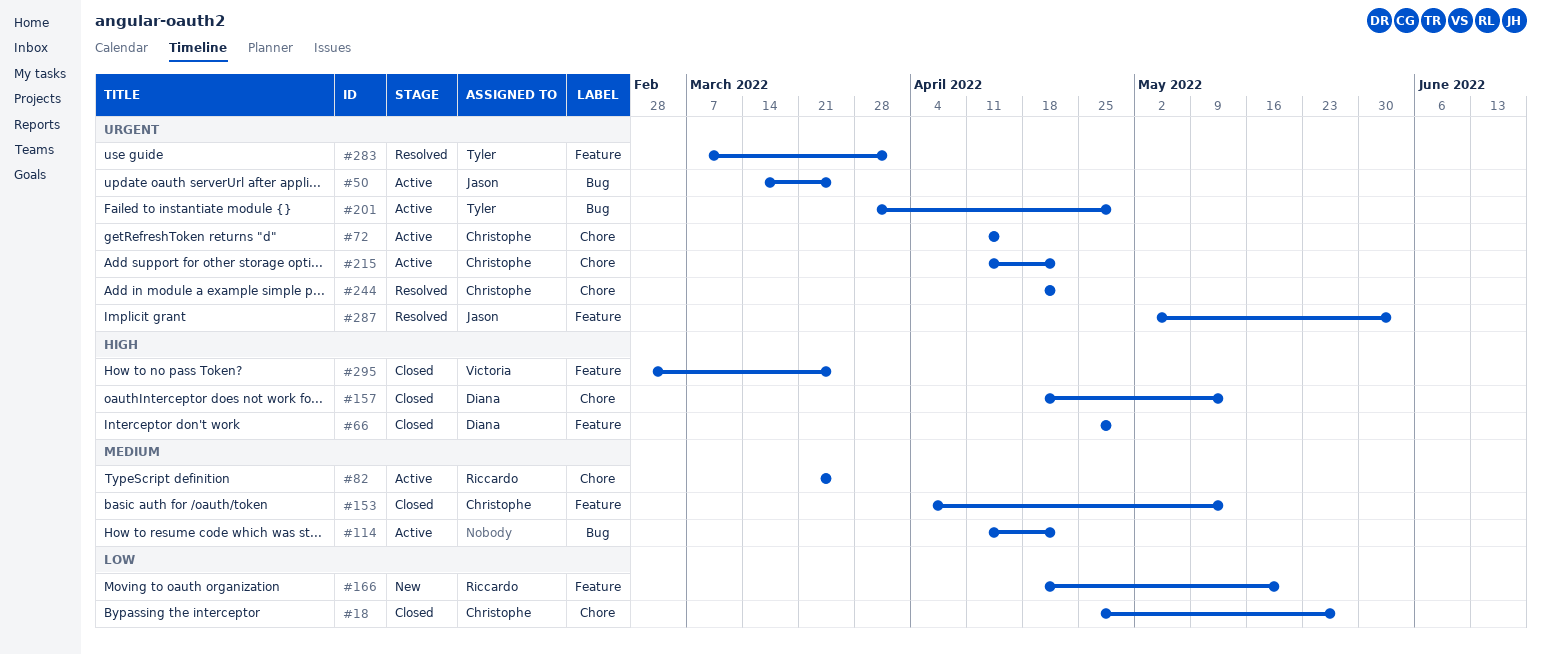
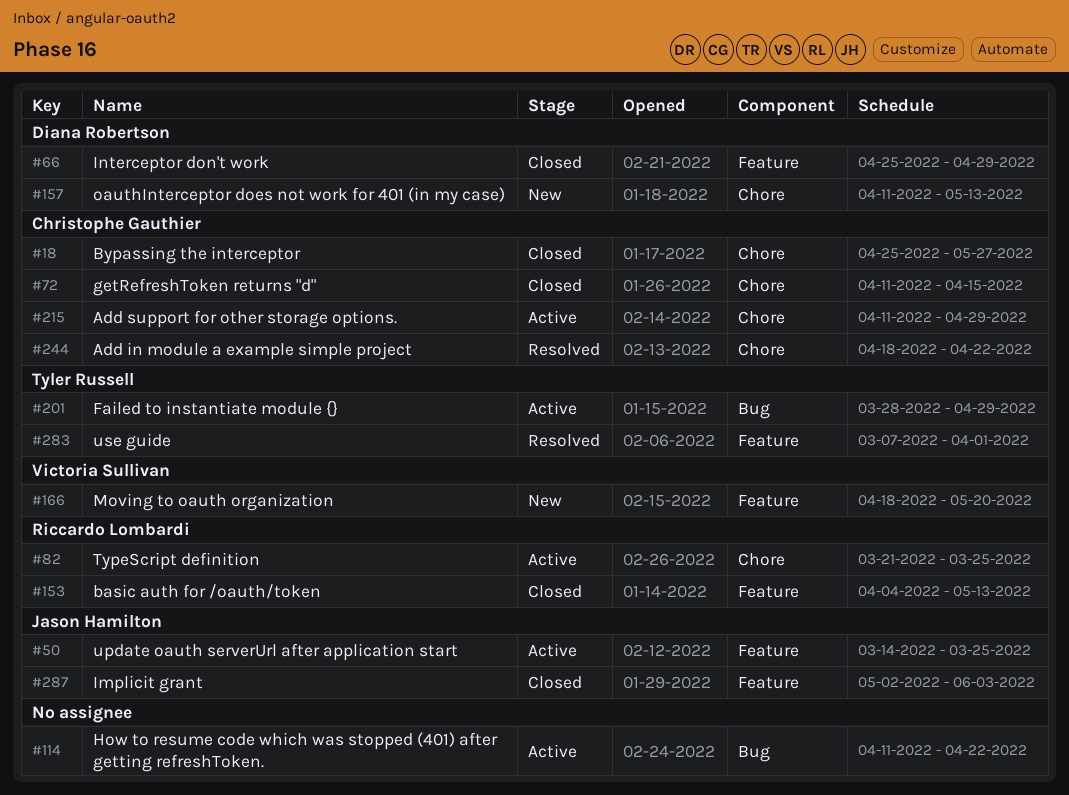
#50, label: Bug -> Feature
#72, status: Active -> Closed
#153, owner: Christophe Gauthier -> Riccardo Lombardi
#157, status: Closed -> New
#157, start: Apr 18 -> Apr 11
#166, owner: Riccardo Lombardi -> Victoria Sullivan
#215, due: Apr 22 -> Apr 29
#287, status: Resolved -> Closed
#295: present -> none

